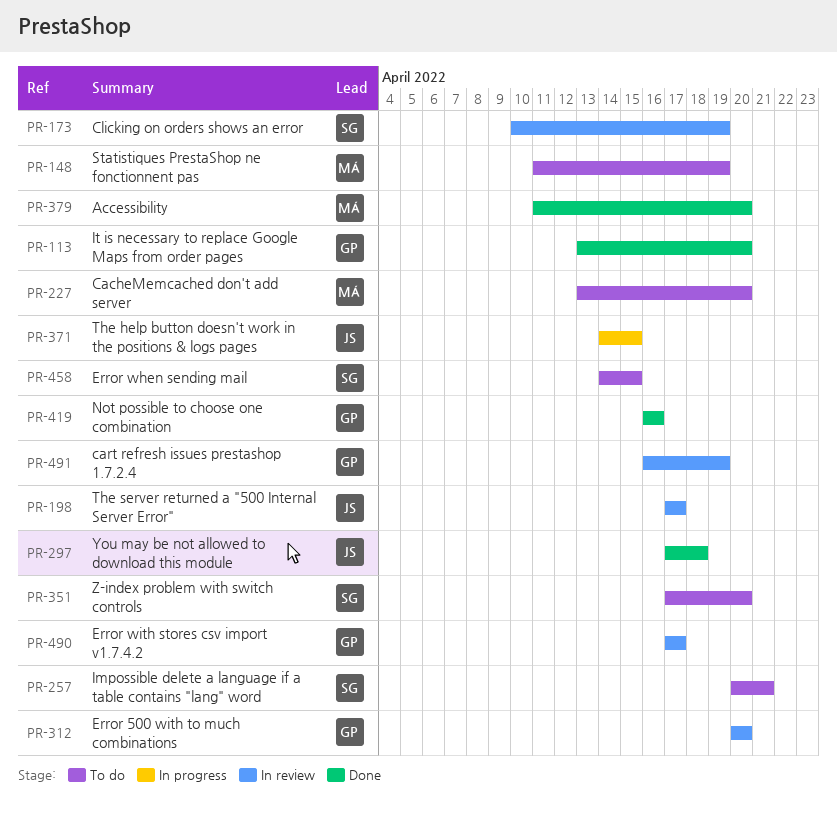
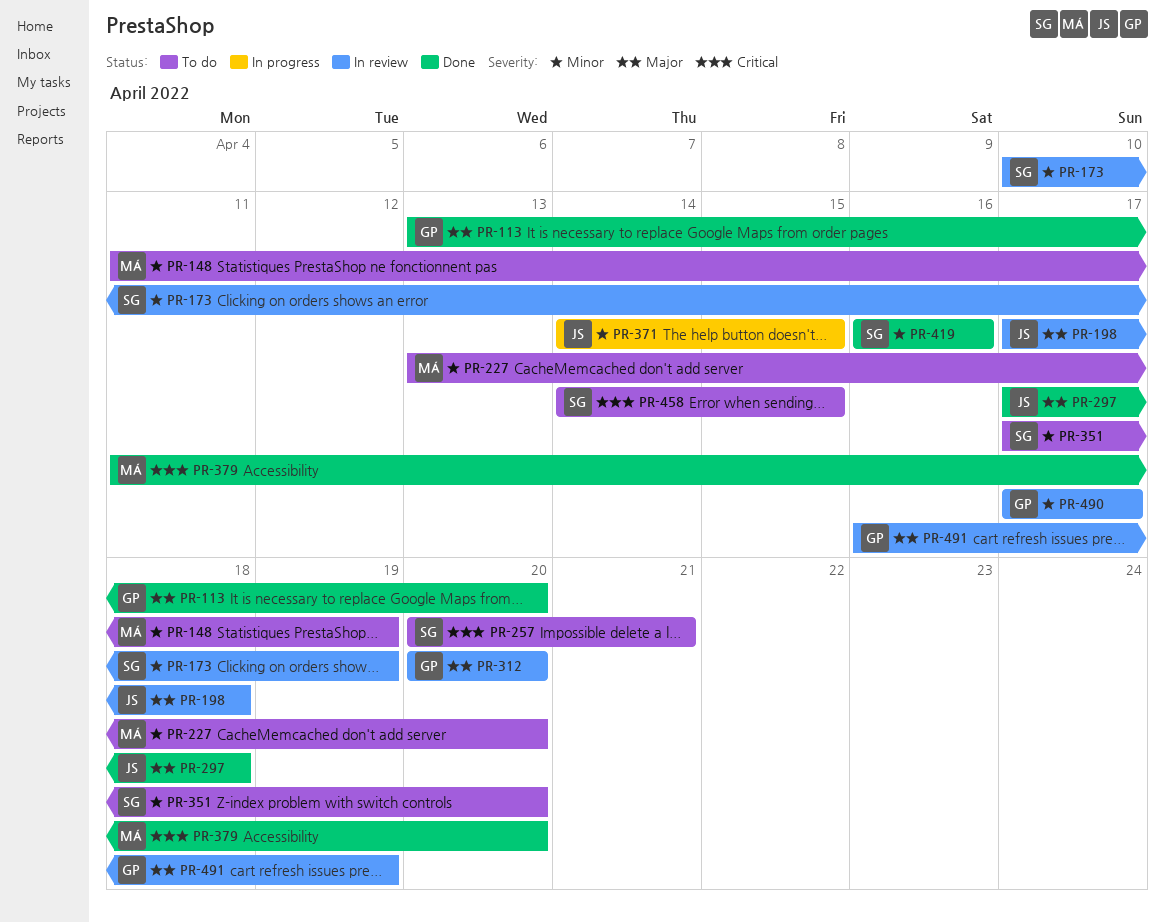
PR-198, due: Apr 17 -> Apr 18
PR-419, owner: GP -> SG

